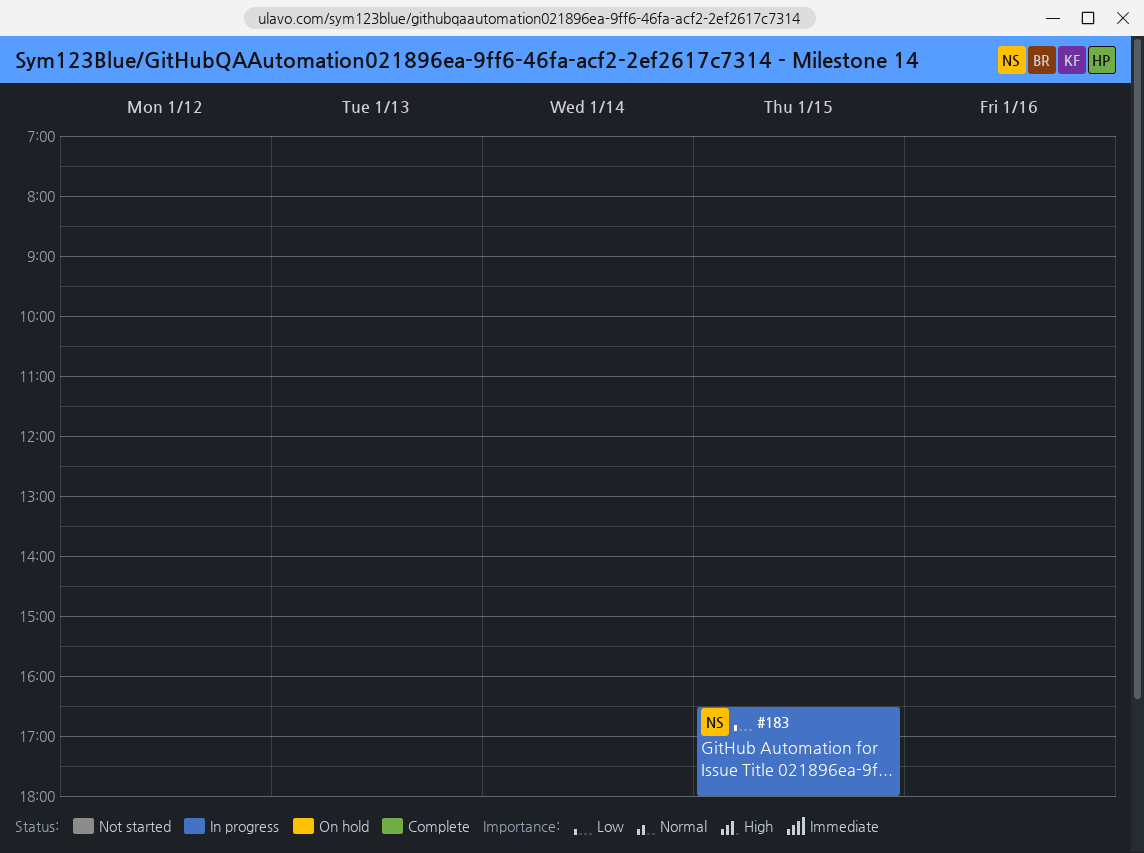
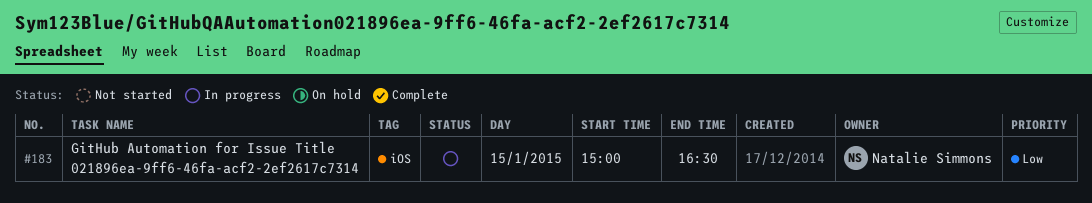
#183, begins: 16:30 -> 15:00
#183, ends: 18:00 -> 16:30

